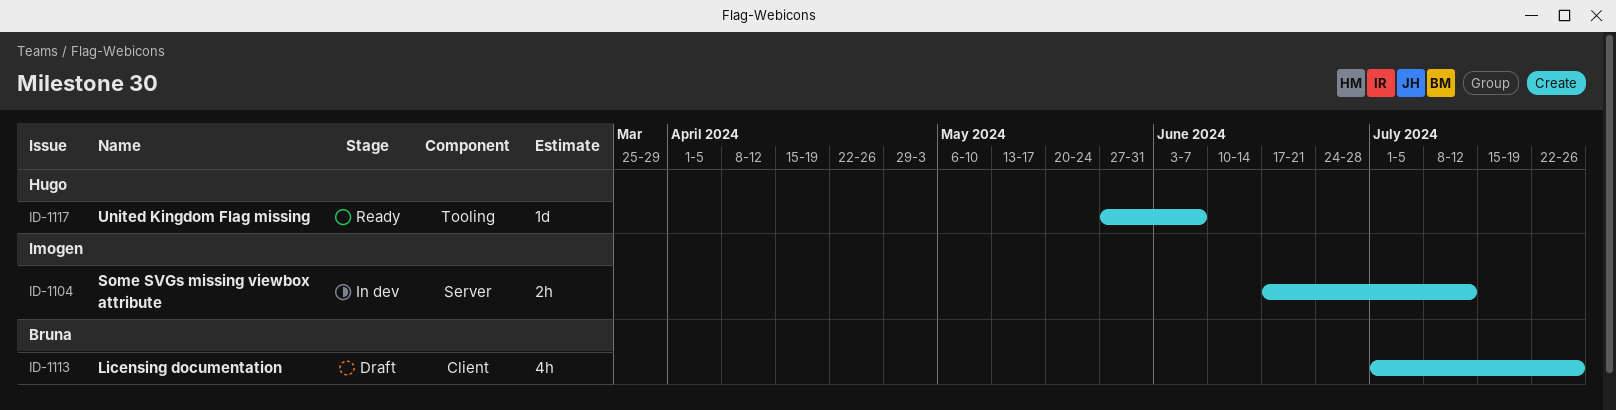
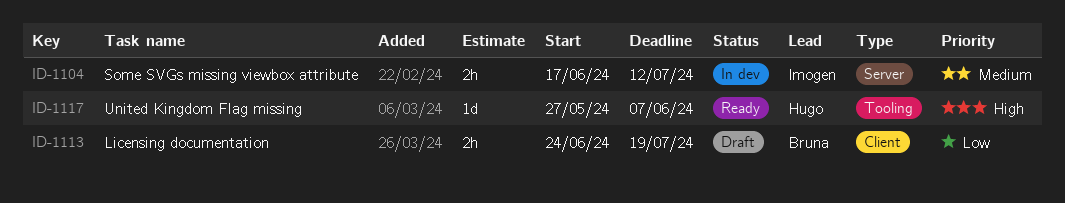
ID-1113, estimate: 4h -> 2h
ID-1113, start: Jul 1 -> Jun 24
ID-1113, due: Jul 26 -> Jul 19

